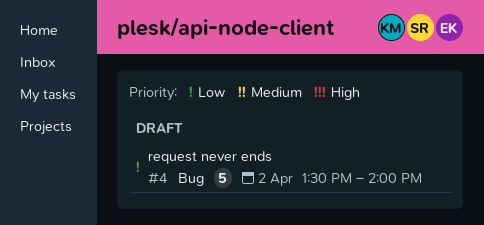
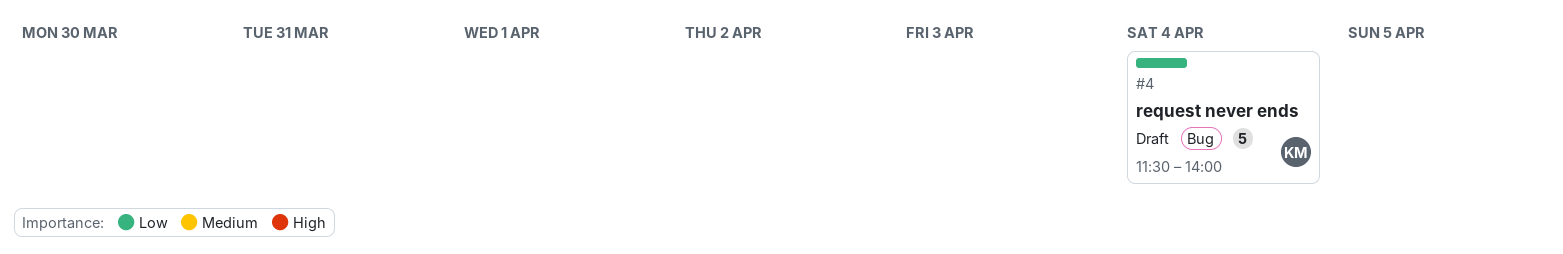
#4, day: Apr 2 -> Apr 4
#4, begins: 13:30 -> 11:30

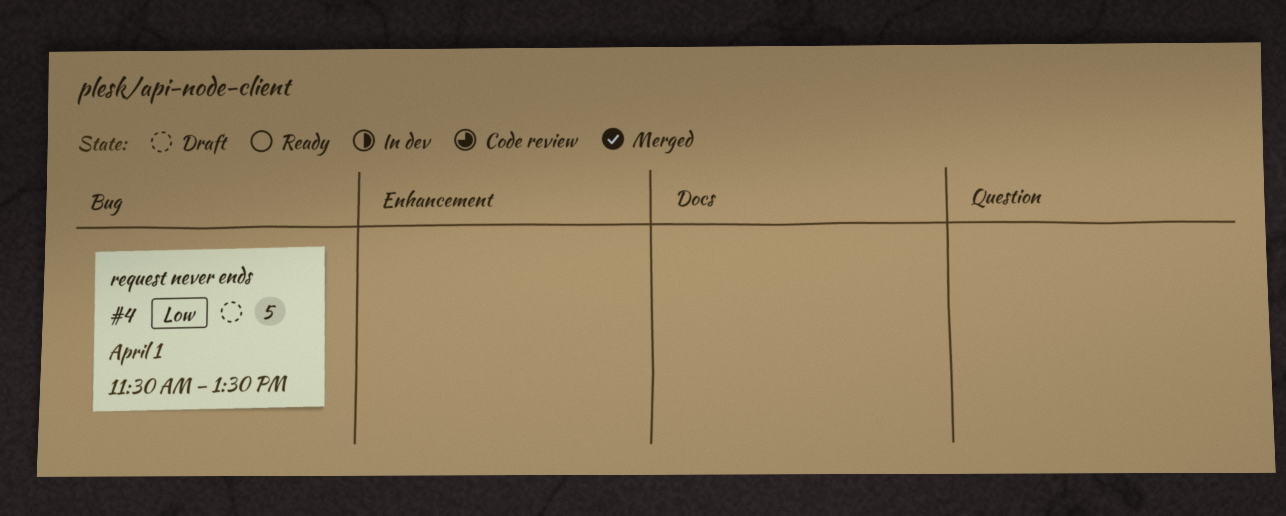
#4, day: Apr 4 -> Apr 1
#4, ends: 14:00 -> 13:30

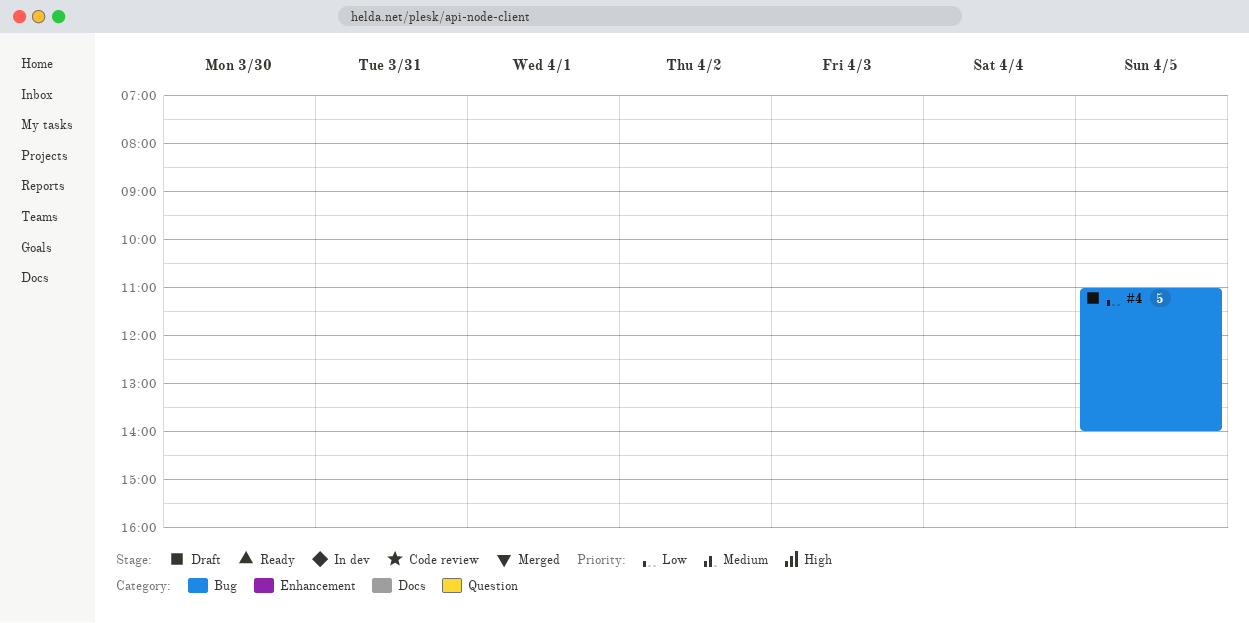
#4, day: Apr 1 -> Apr 5
#4, begins: 11:30 -> 11:00
#4, ends: 13:30 -> 14:00

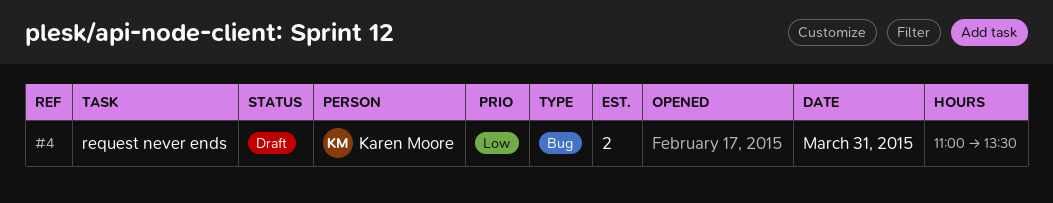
#4, estimate: 5 -> 2
#4, day: Apr 5 -> Mar 31
#4, ends: 14:00 -> 13:30

